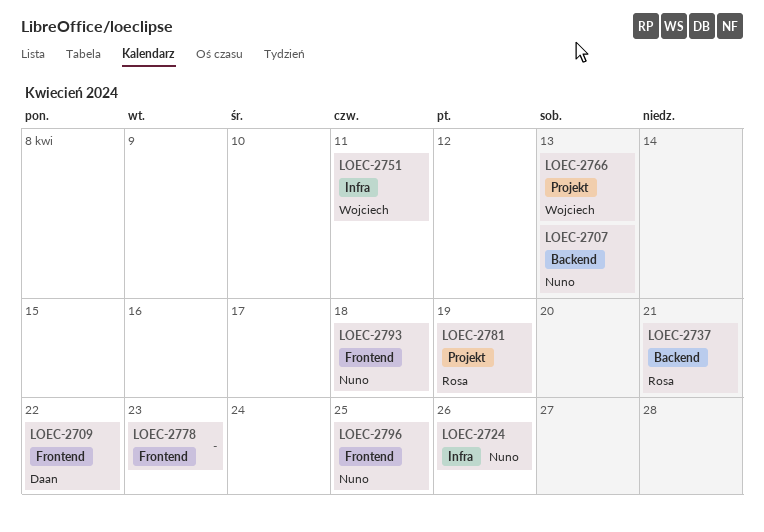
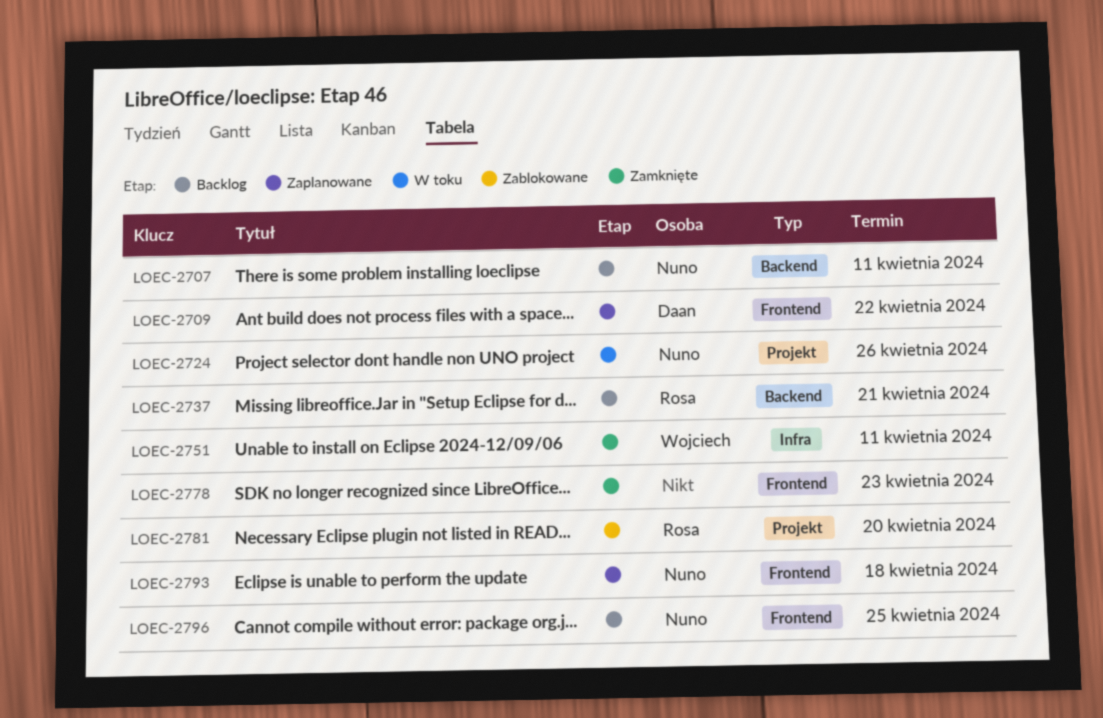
LOEC-2707, due: Apr 13 -> Apr 11
LOEC-2724, label: Infra -> Projekt
LOEC-2766: present -> none
LOEC-2781, due: Apr 19 -> Apr 20

